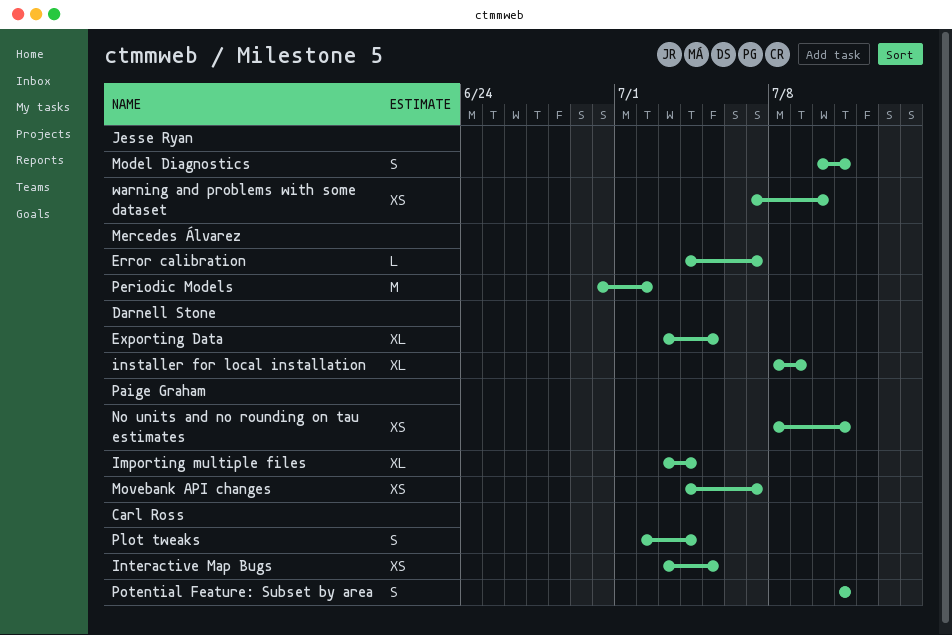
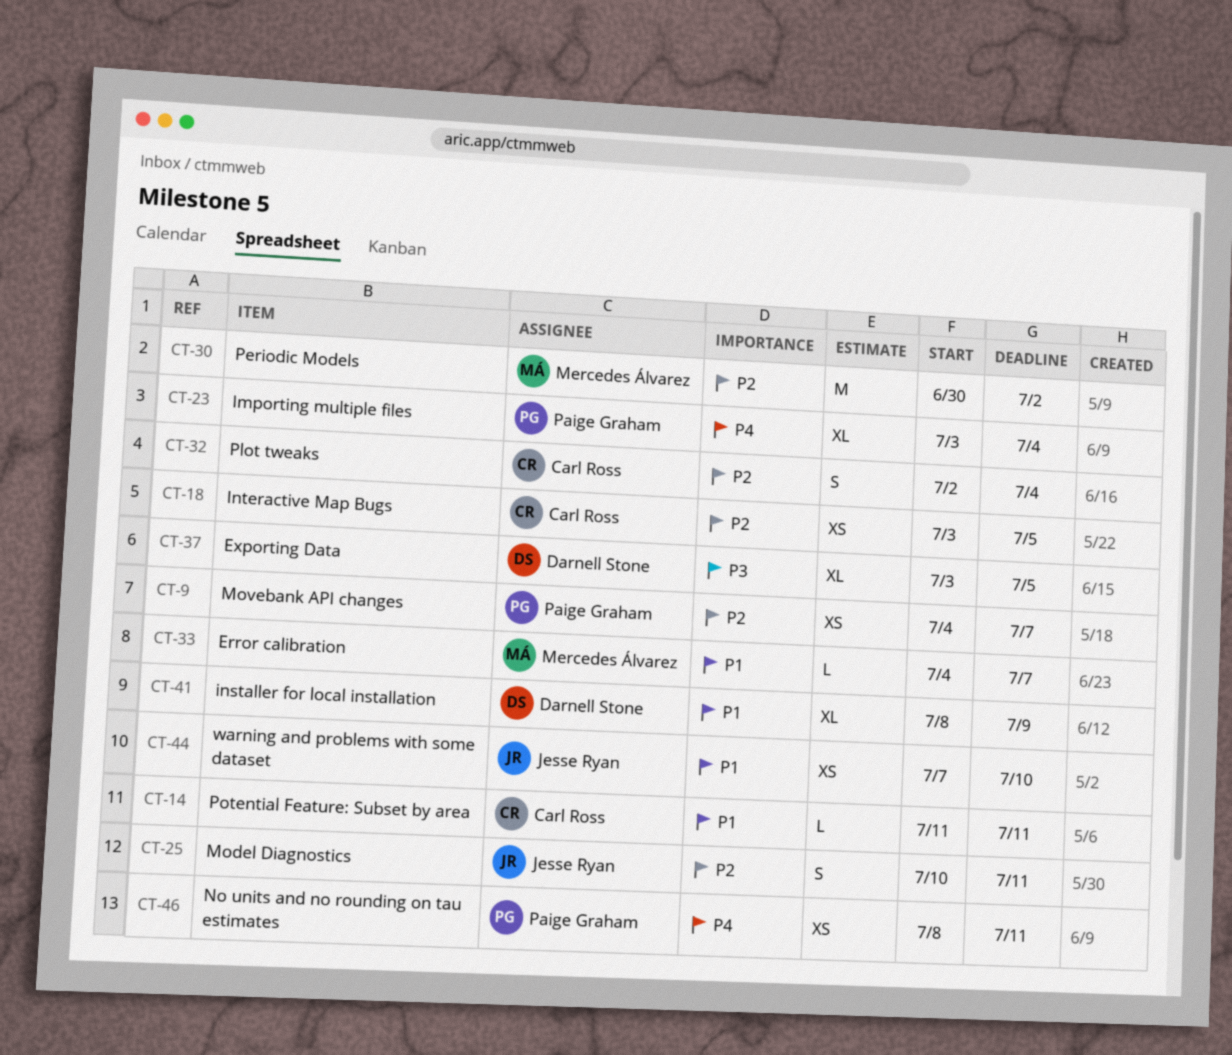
Potential Feature: Subset by area, estimate: S -> L

